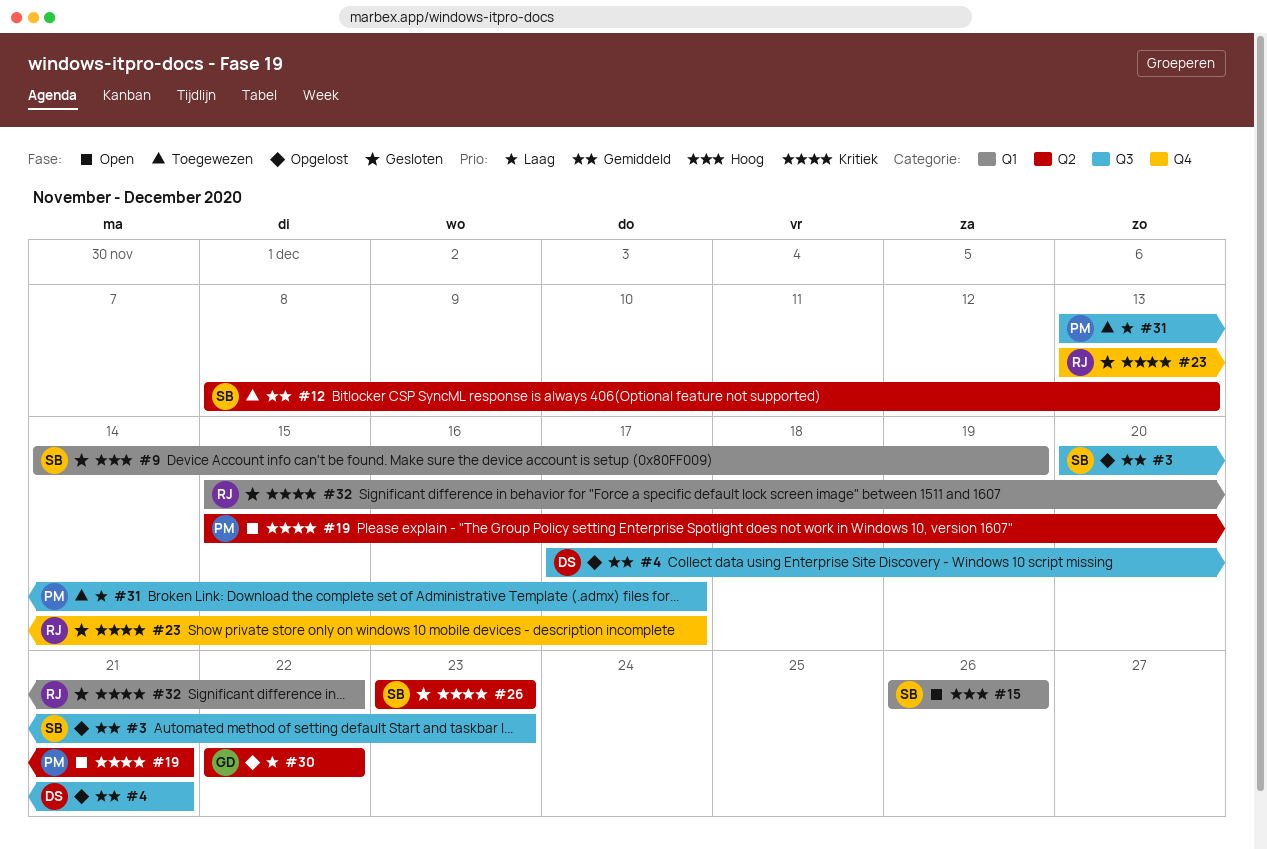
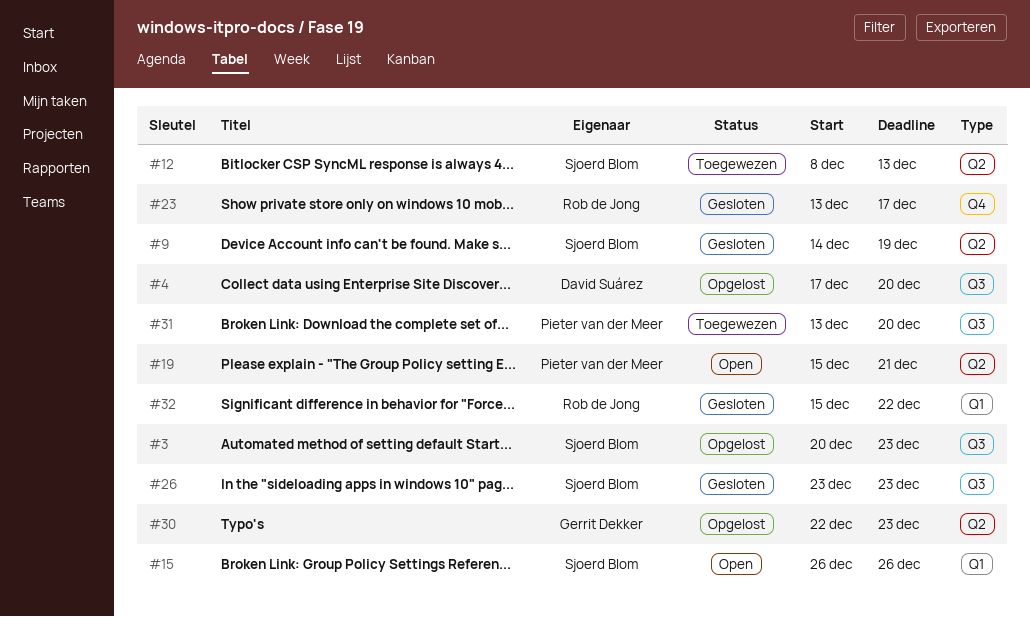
#4, due: Dec 21 -> Dec 20
#9, label: Q1 -> Q2
#26, label: Q2 -> Q3
#30, due: Dec 22 -> Dec 23
#31, due: Dec 17 -> Dec 20

